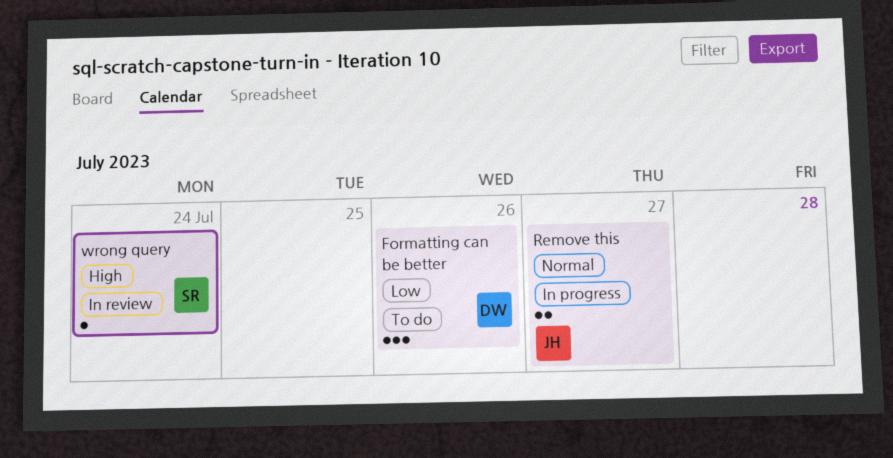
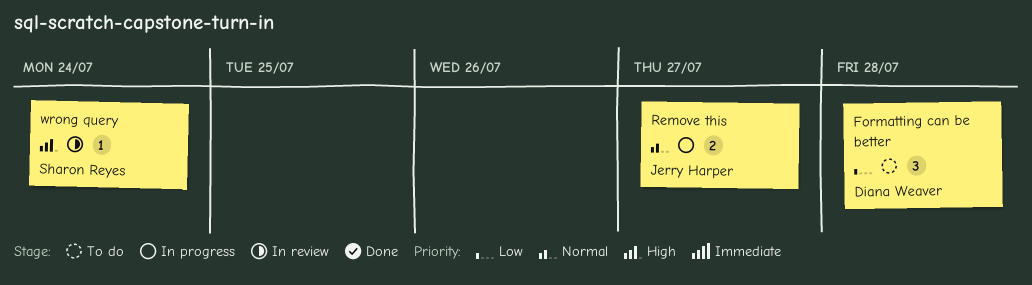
Formatting can be better, due: Jul 26 -> Jul 28

